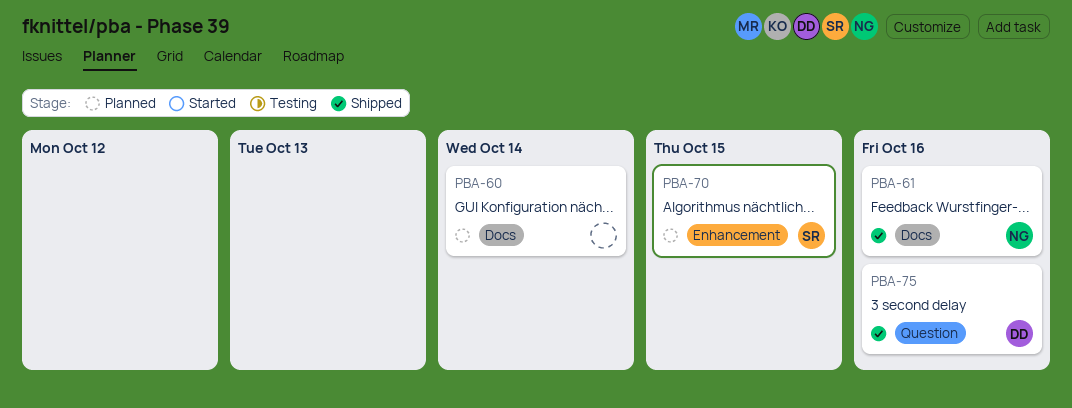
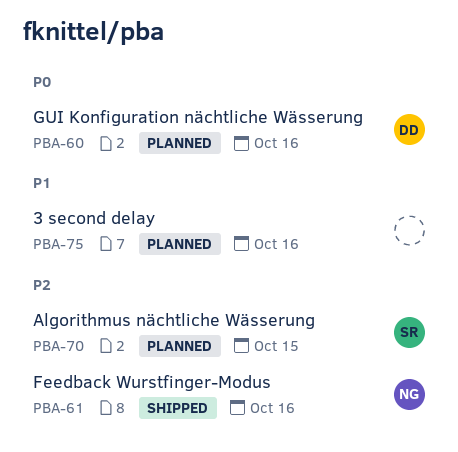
PBA-60, owner: none -> DD
PBA-60, due: Oct 14 -> Oct 16
PBA-75, status: Shipped -> Planned
PBA-75, owner: DD -> none

